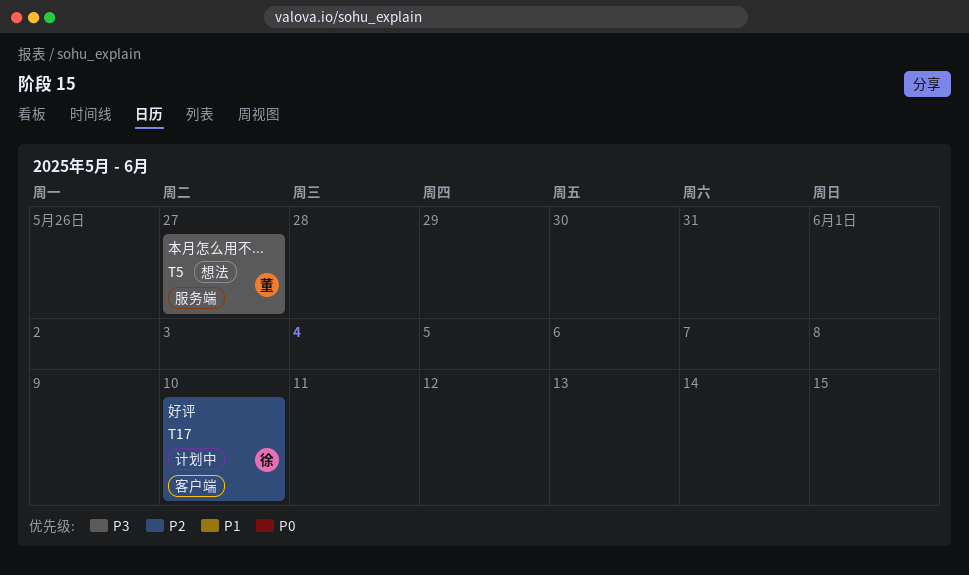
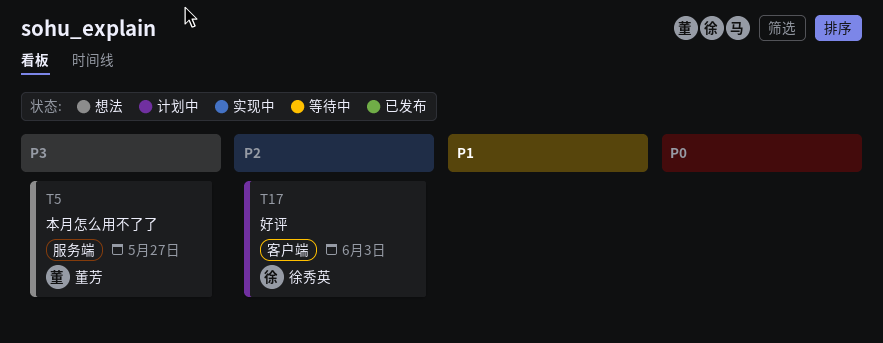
T17, due: Jun 10 -> Jun 3

